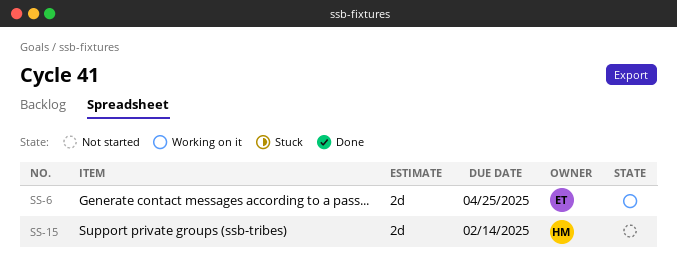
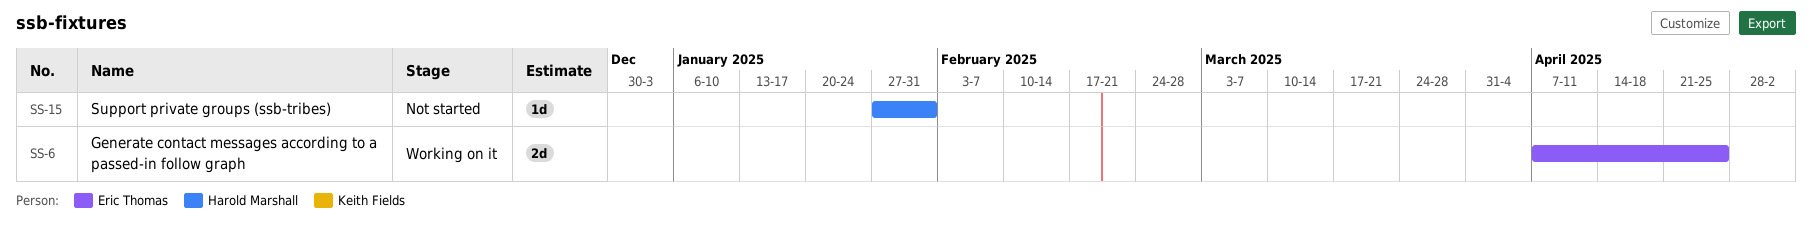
SS-15, estimate: 2d -> 1d
SS-15, due: Feb 14 -> Jan 31

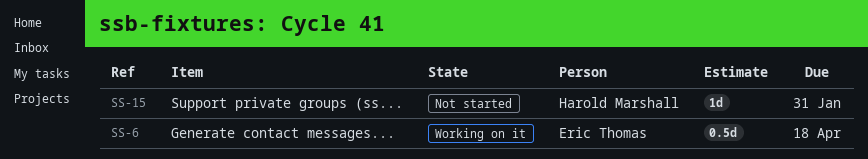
SS-6, estimate: 2d -> 0.5d
SS-6, due: Apr 25 -> Apr 18

